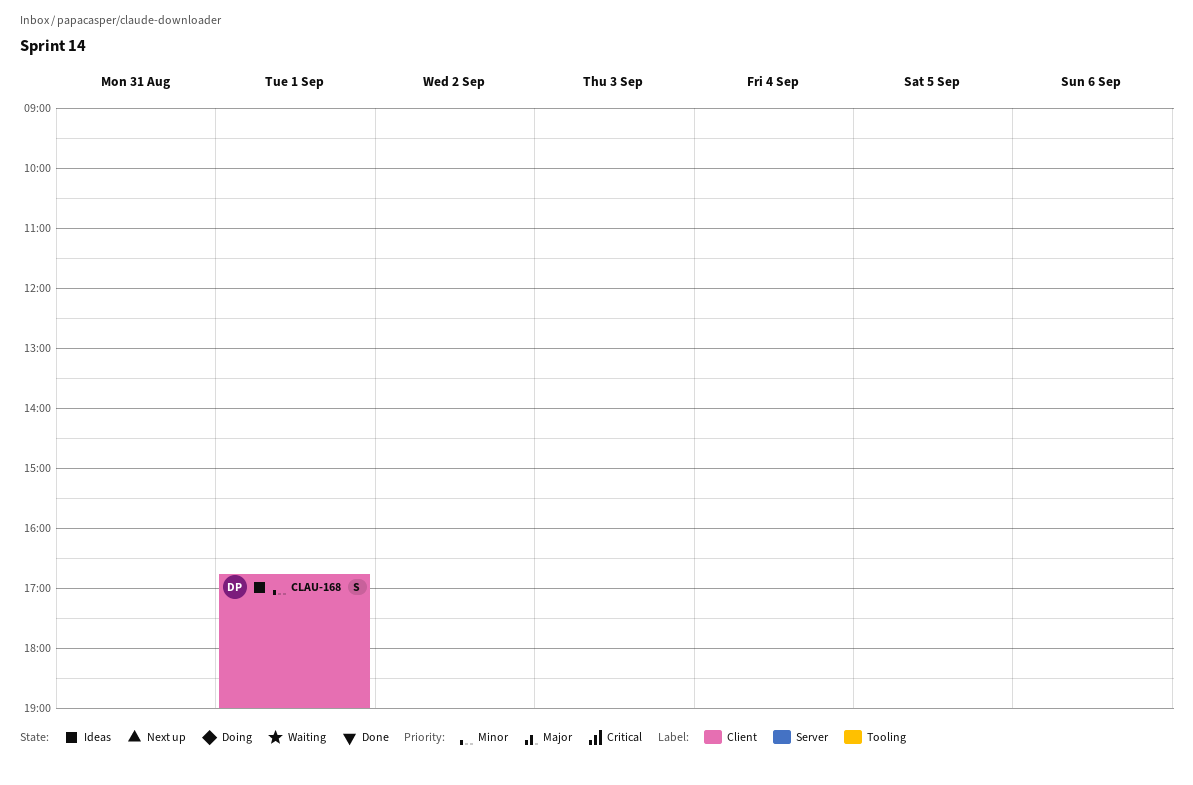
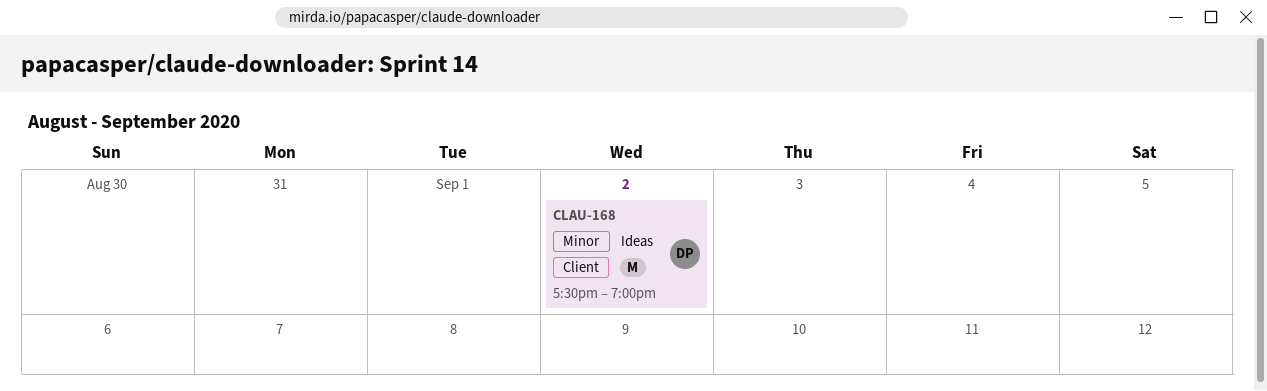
CLAU-168, estimate: S -> M
CLAU-168, day: Sep 1 -> Sep 2
CLAU-168, begins: 16:45 -> 17:30

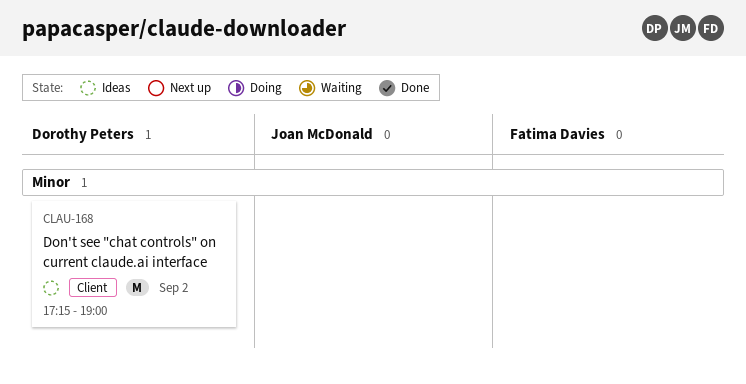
CLAU-168, begins: 17:30 -> 17:15

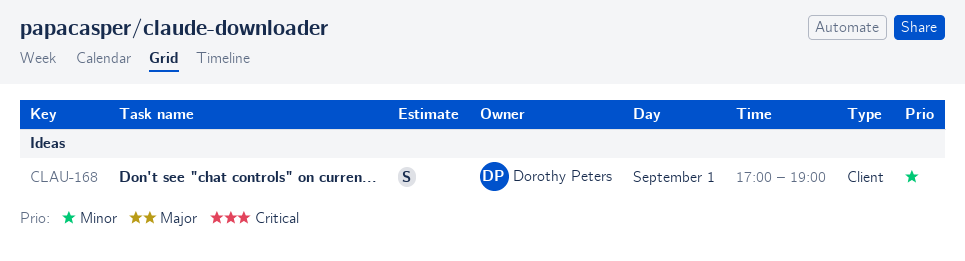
CLAU-168, estimate: M -> S
CLAU-168, day: Sep 2 -> Sep 1
CLAU-168, begins: 17:15 -> 17:00

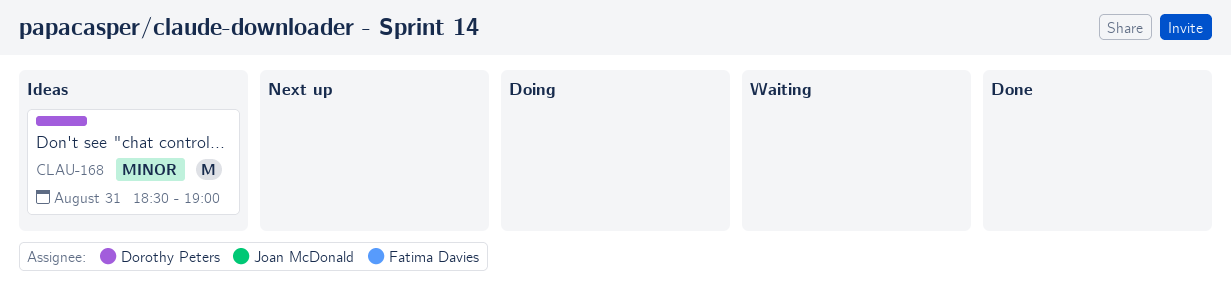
CLAU-168, estimate: S -> M
CLAU-168, day: Sep 1 -> Aug 31
CLAU-168, begins: 17:00 -> 18:30

